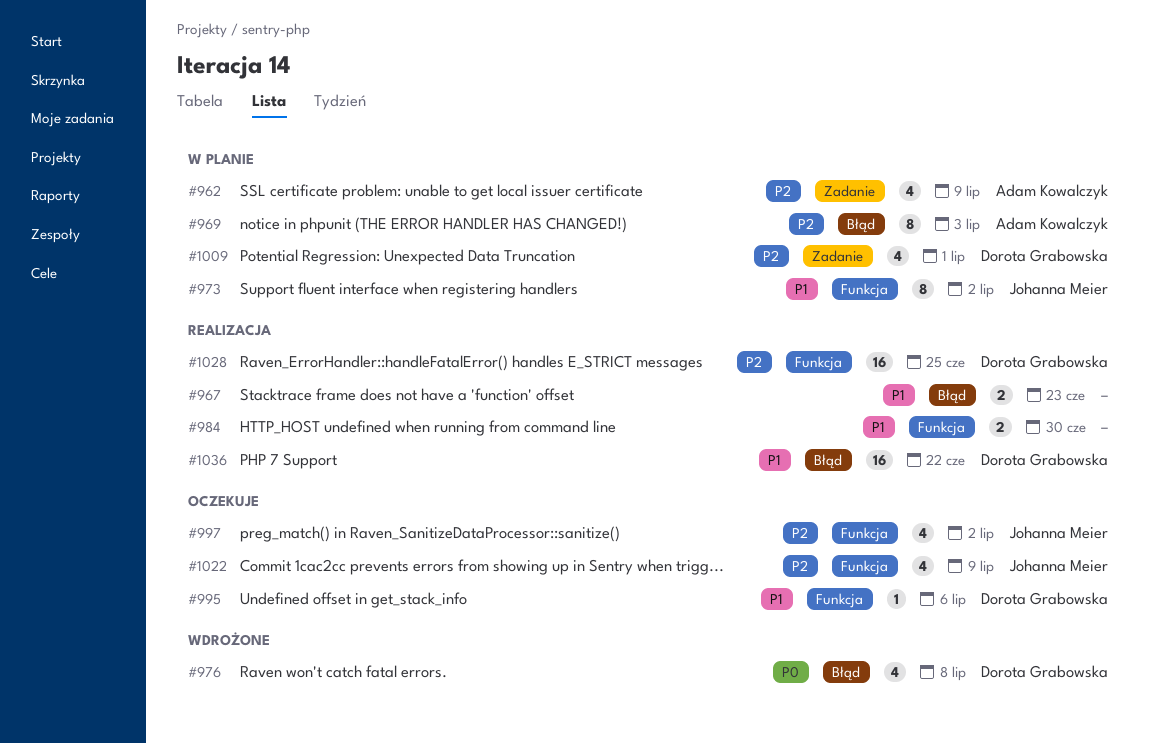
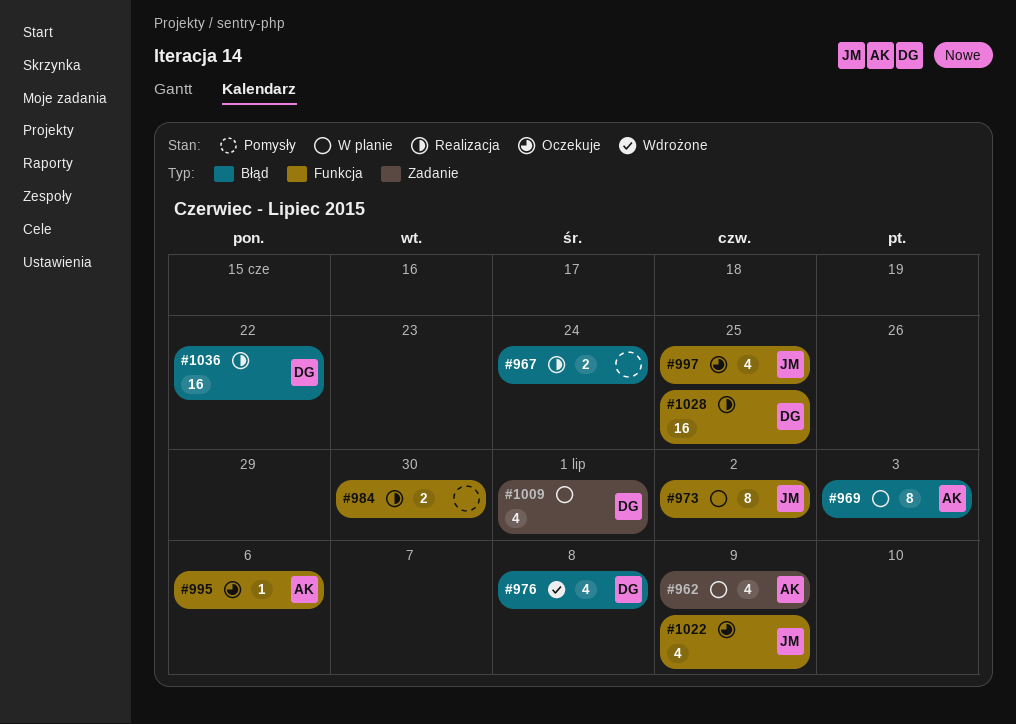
#967, due: Jun 23 -> Jun 24
#995, owner: Dorota Grabowska -> Adam Kowalczyk
#997, due: Jul 2 -> Jun 25

